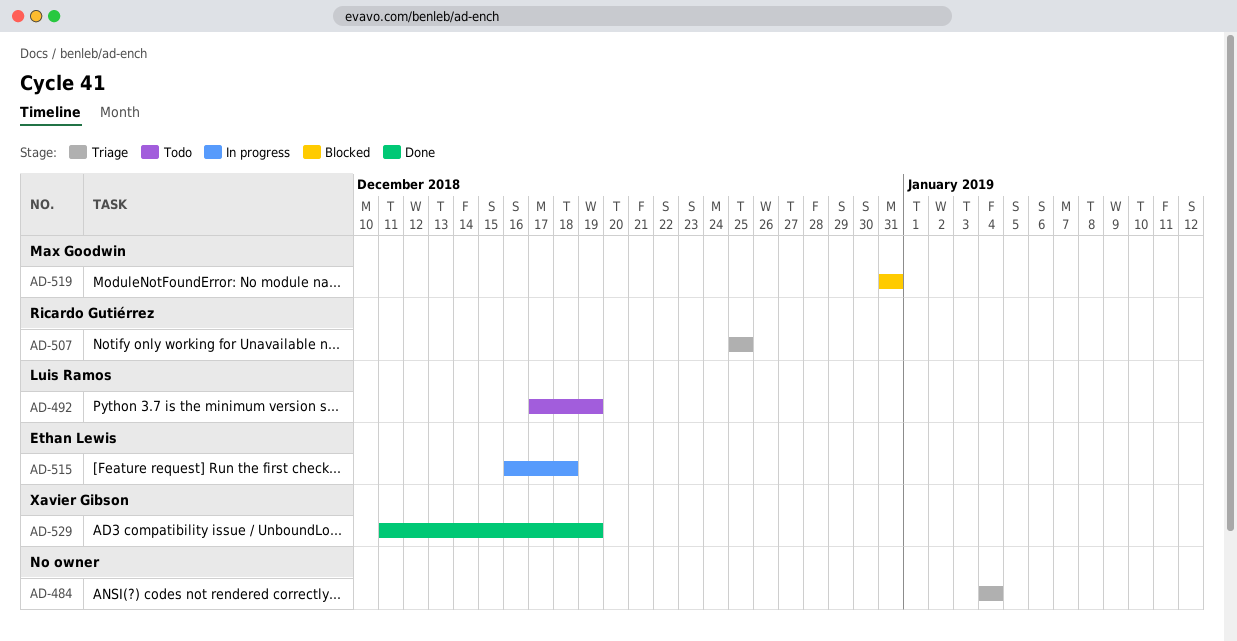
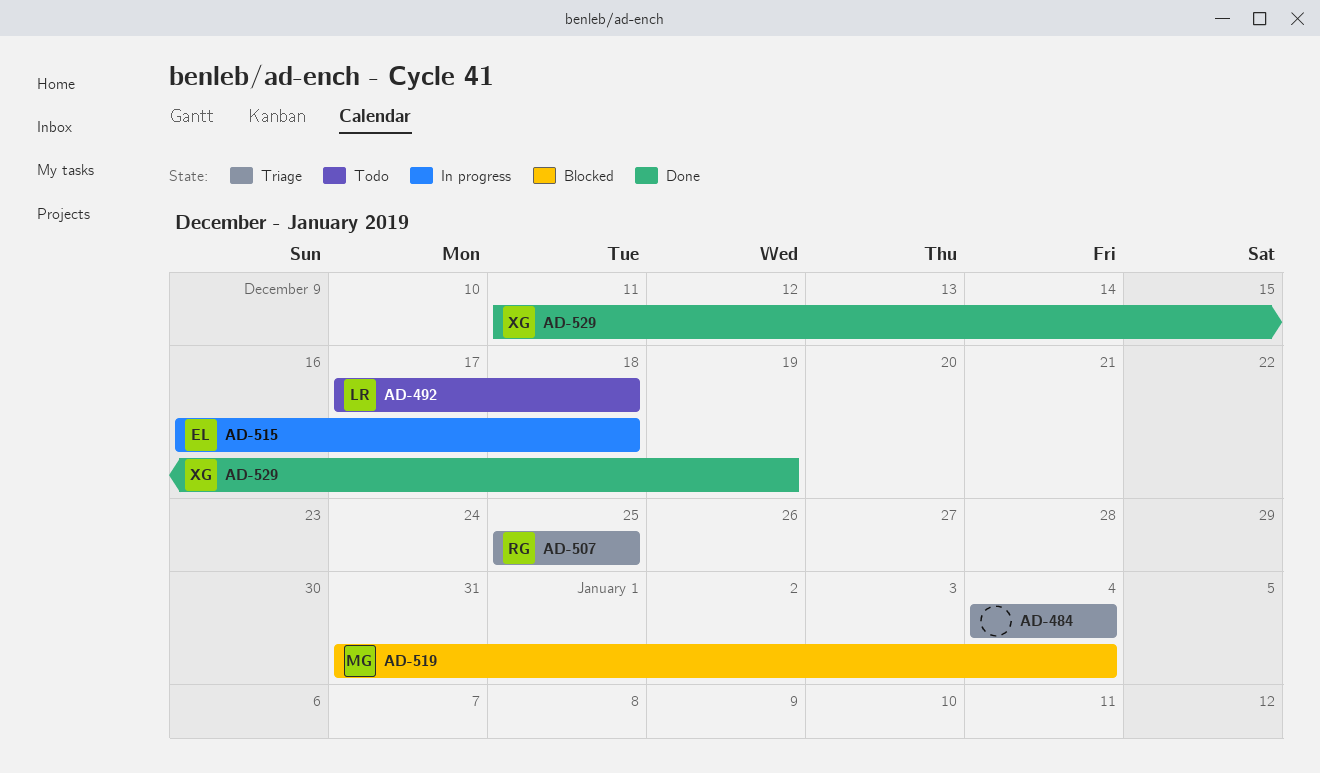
AD-492, due: Dec 19 -> Dec 18
AD-519, due: Dec 31 -> Jan 4

